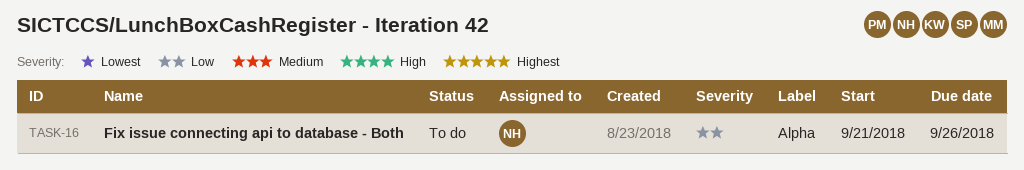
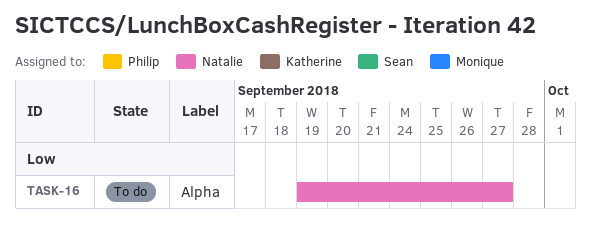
TASK-16, start: Sep 21 -> Sep 19
TASK-16, due: Sep 26 -> Sep 27

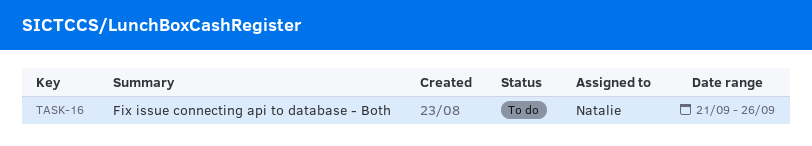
TASK-16, start: Sep 19 -> Sep 21
TASK-16, due: Sep 27 -> Sep 26

